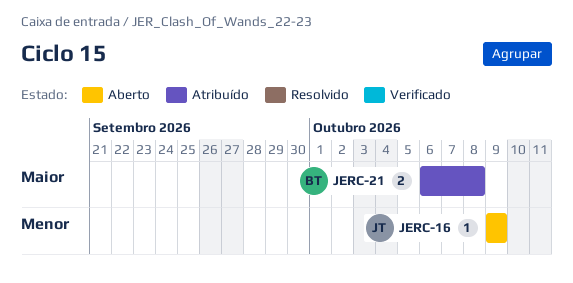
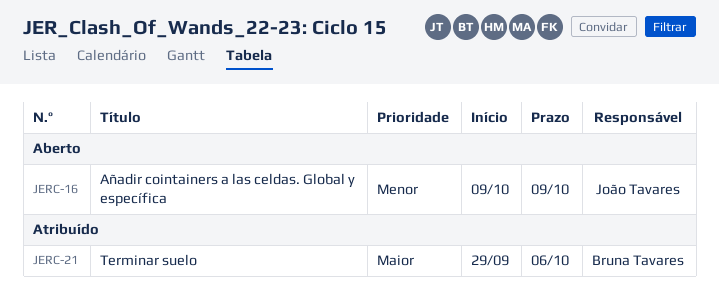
JERC-21, start: Oct 6 -> Sep 29
JERC-21, due: Oct 8 -> Oct 6

